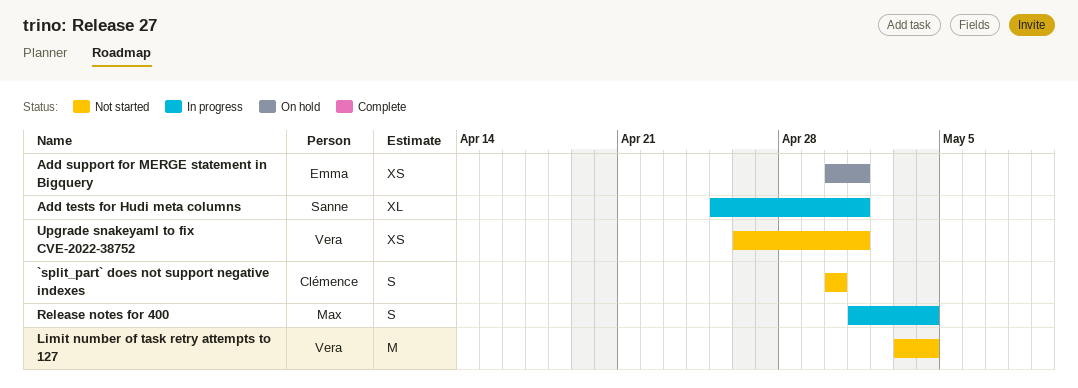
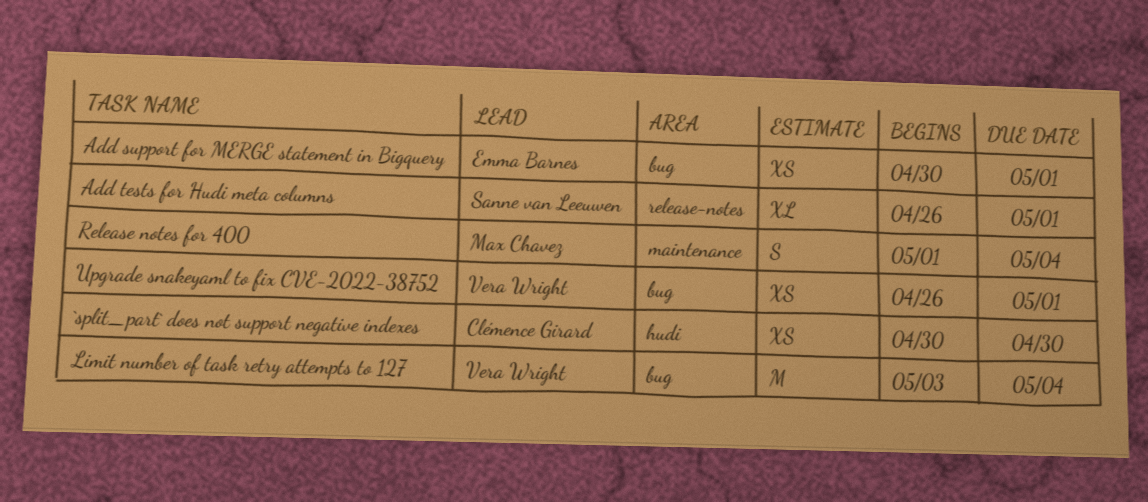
`split_part` does not support negative indexes, estimate: S -> XS
Add tests for Hudi meta columns, start: Apr 25 -> Apr 26

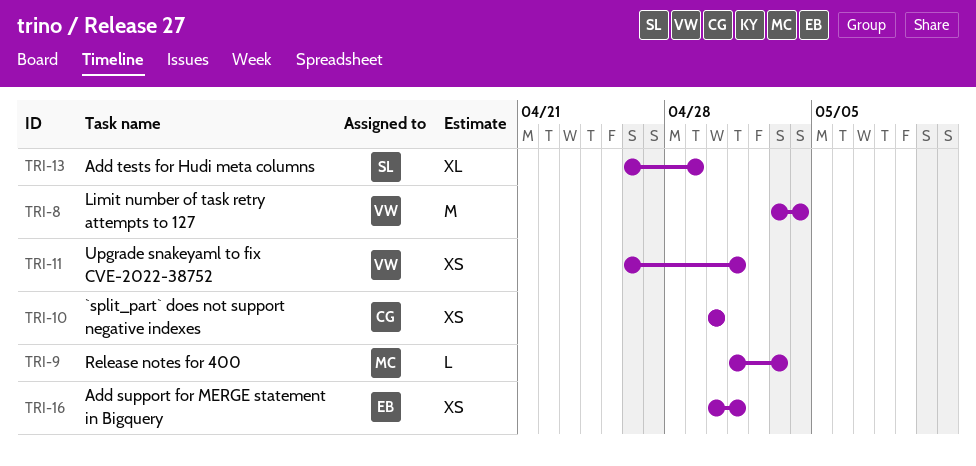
Add tests for Hudi meta columns, due: May 1 -> Apr 29
Release notes for 400, estimate: S -> L
Release notes for 400, due: May 4 -> May 3

